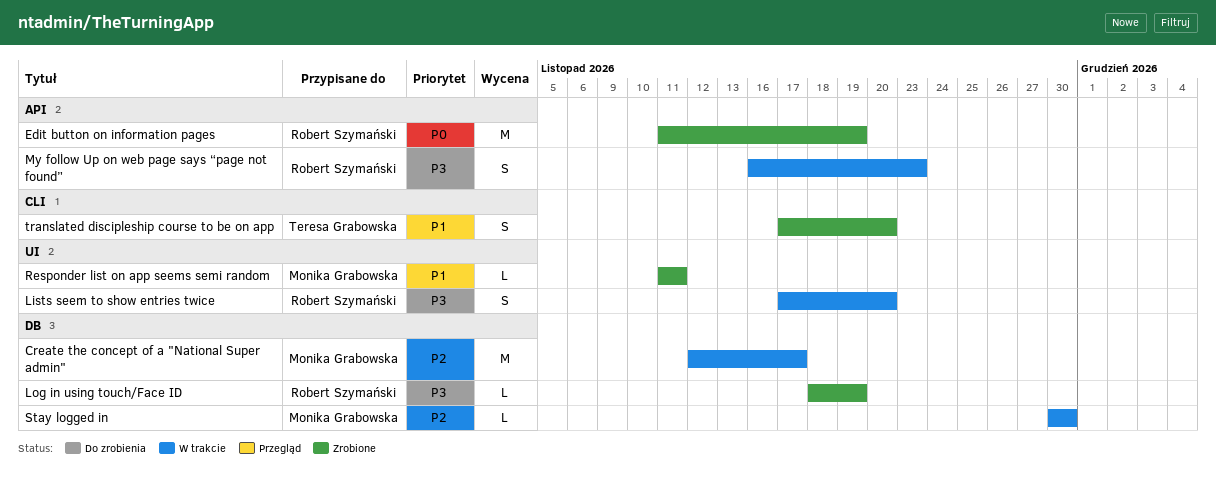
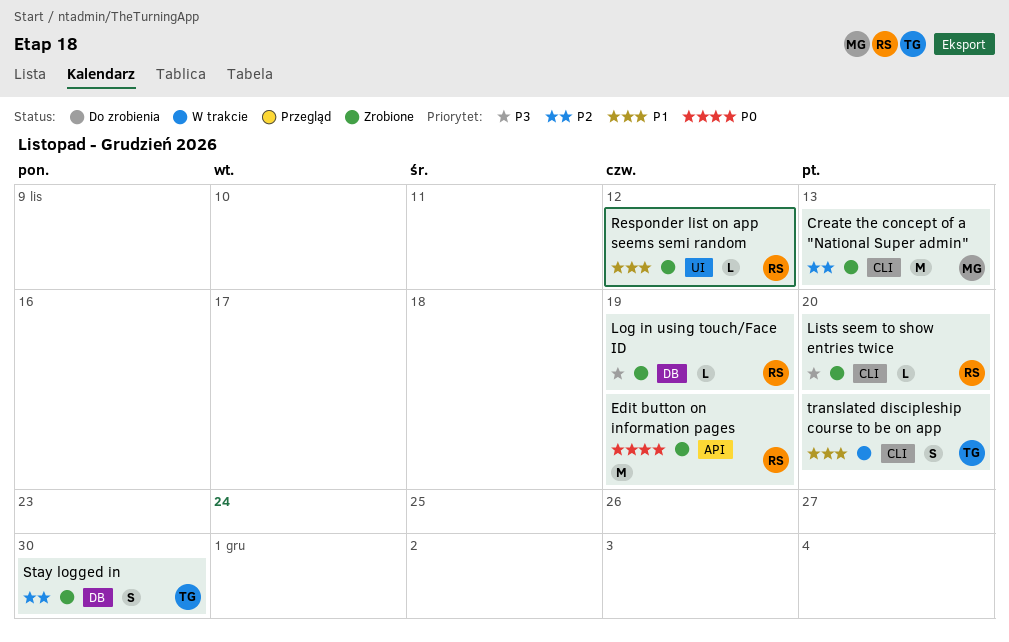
Create the concept of a "National Super admin", status: W trakcie -> Zrobione
Create the concept of a "National Super admin", label: DB -> CLI
Create the concept of a "National Super admin", due: Nov 17 -> Nov 13
Lists seem to show entries twice, status: W trakcie -> Zrobione
Lists seem to show entries twice, label: UI -> CLI
Lists seem to show entries twice, estimate: S -> L
My follow Up on web page says “page not found”: present -> none
Responder list on app seems semi random, owner: Monika Grabowska -> Robert Szymański
Responder list on app seems semi random, due: Nov 11 -> Nov 12
Stay logged in, status: W trakcie -> Zrobione
Stay logged in, owner: Monika Grabowska -> Teresa Grabowska
Stay logged in, estimate: L -> S
translated discipleship course to be on app, status: Zrobione -> W trakcie

